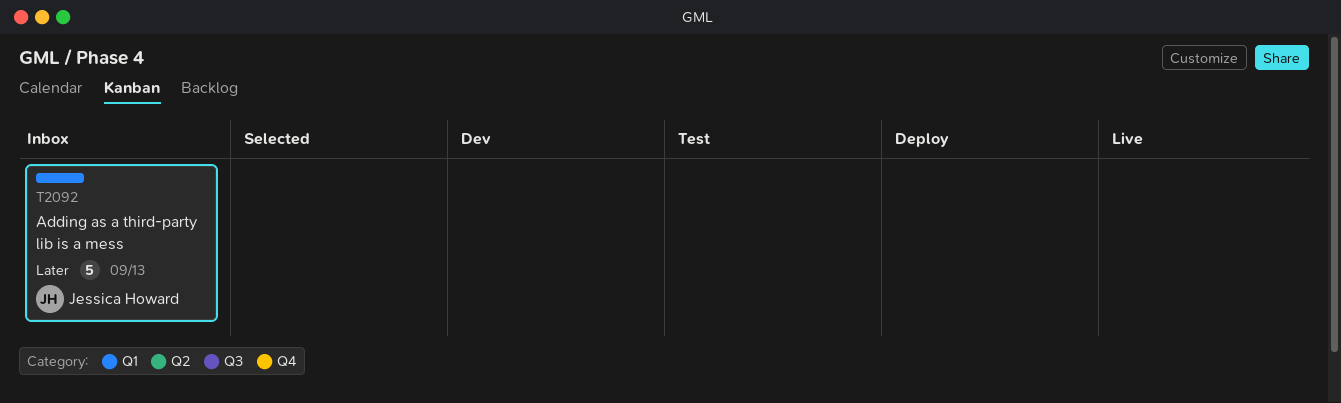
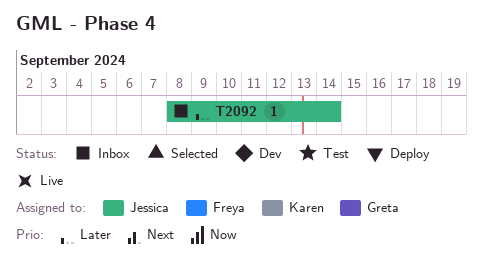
T2092, estimate: 5 -> 1
T2092, due: Sep 13 -> Sep 14

